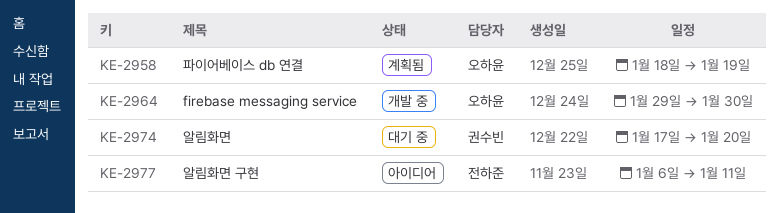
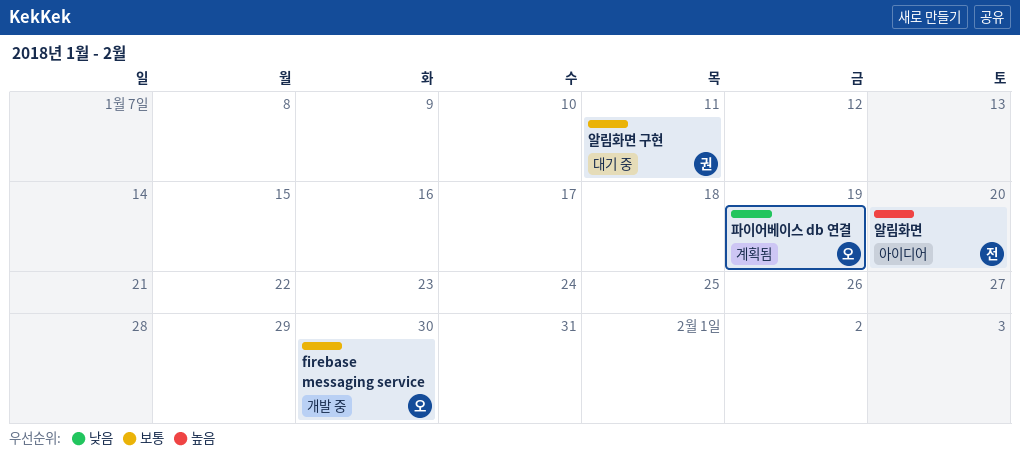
알림화면, status: 대기 중 -> 아이디어
알림화면, owner: 권수빈 -> 전하준
알림화면 구현, status: 아이디어 -> 대기 중
알림화면 구현, owner: 전하준 -> 권수빈

